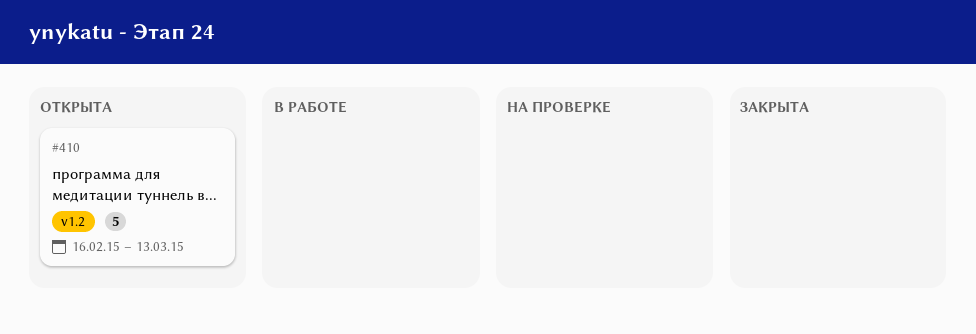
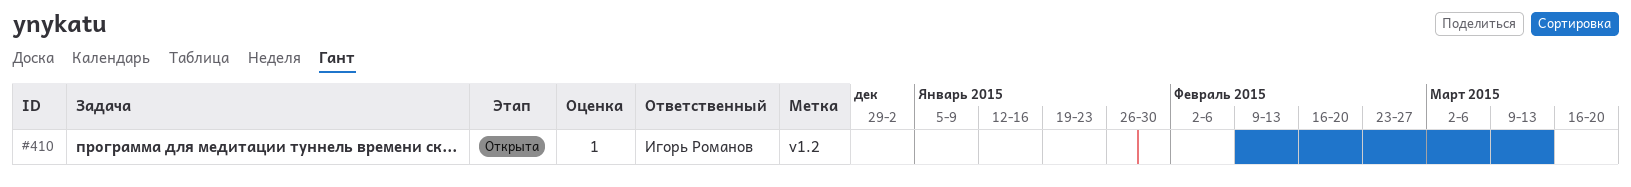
#410, estimate: 5 -> 1
#410, start: Feb 16 -> Feb 9

